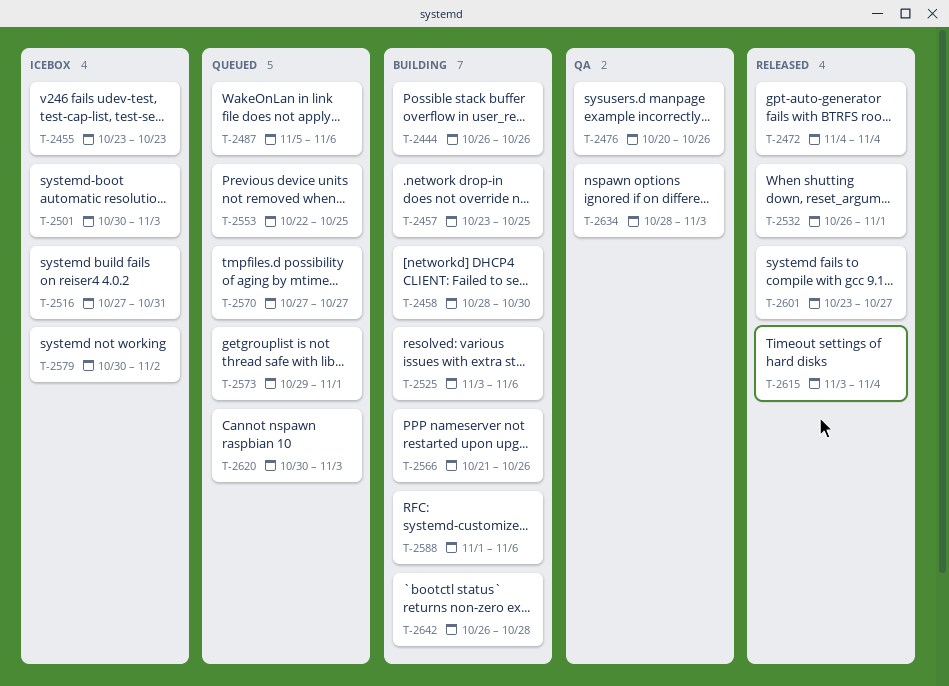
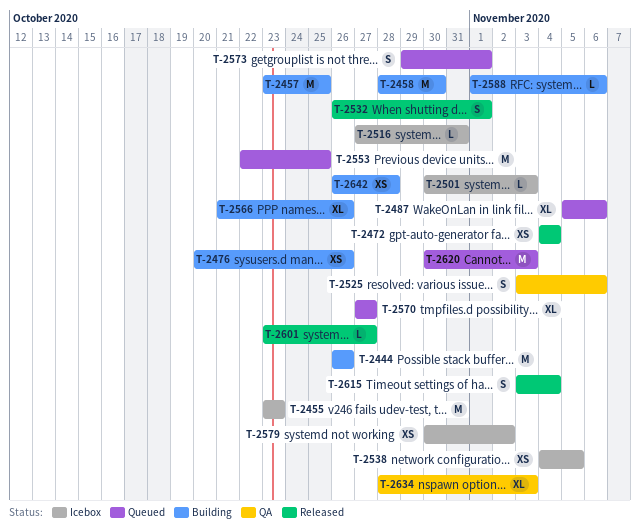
T-2476, status: QA -> Building
T-2525, status: Building -> QA
T-2538: none -> present

